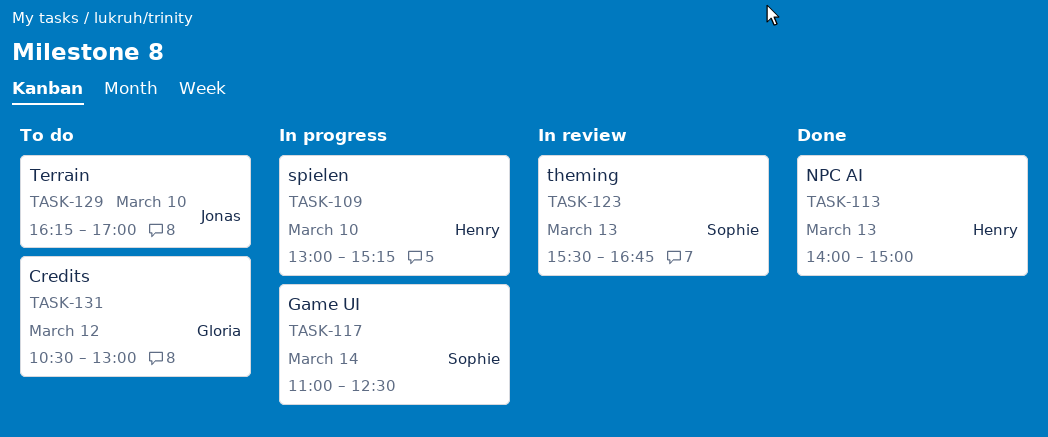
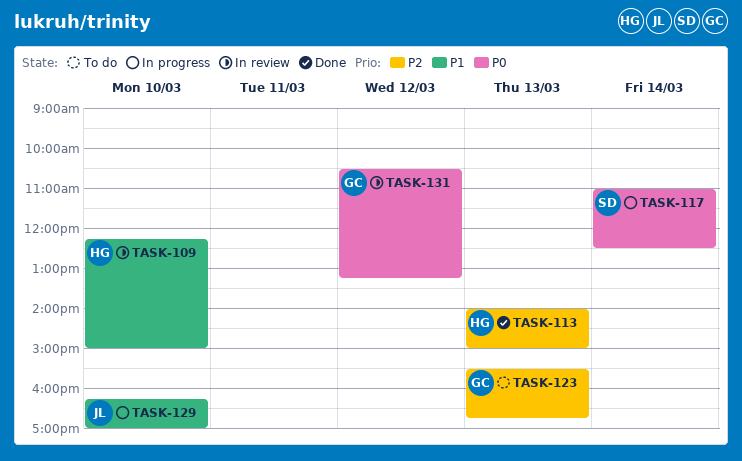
TASK-109, status: In progress -> In review
TASK-109, begins: 13:00 -> 12:15
TASK-109, ends: 15:15 -> 15:00
TASK-123, status: In review -> To do
TASK-123, owner: Sophie -> Gloria
TASK-129, status: To do -> In progress
TASK-131, status: To do -> In review
TASK-131, ends: 13:00 -> 13:15

